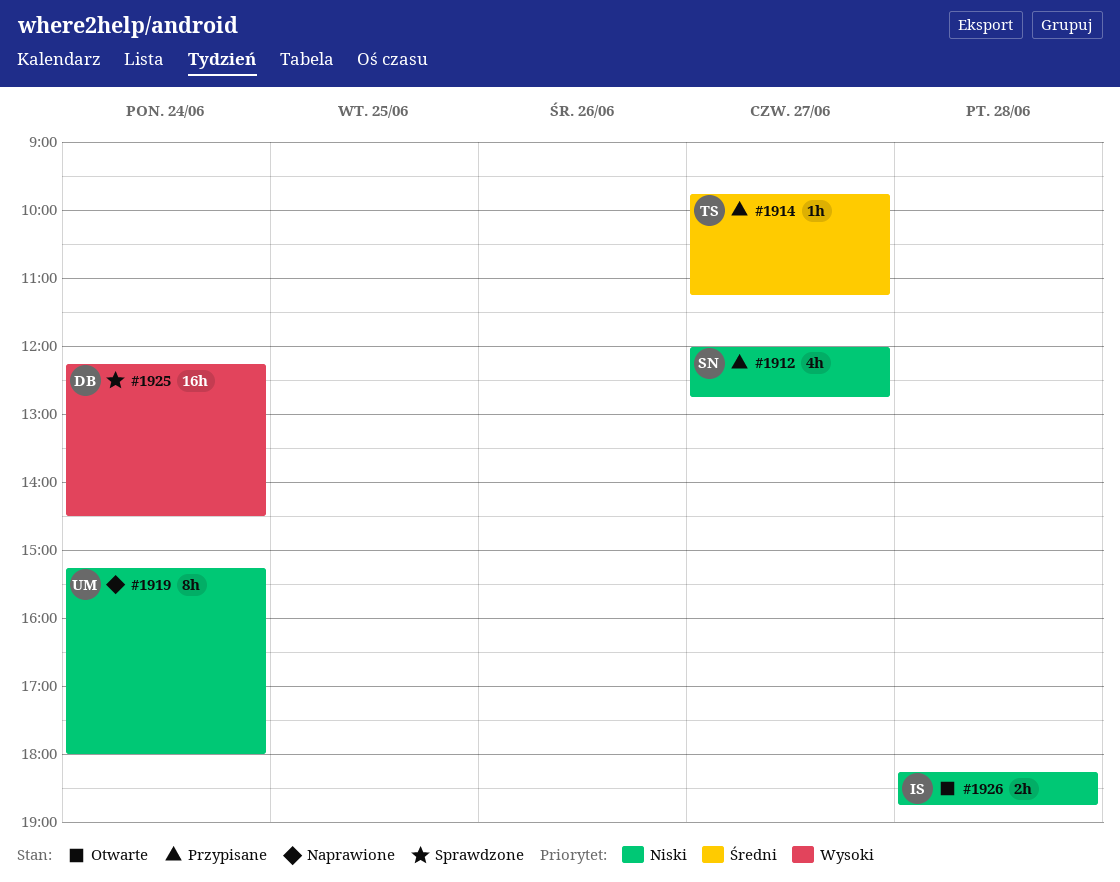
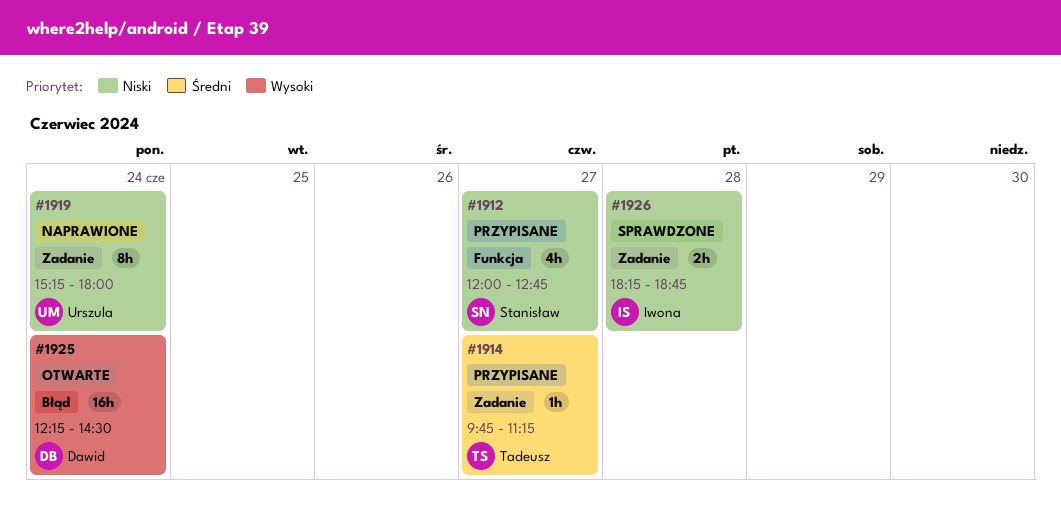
#1925, status: Sprawdzone -> Otwarte
#1926, status: Otwarte -> Sprawdzone

